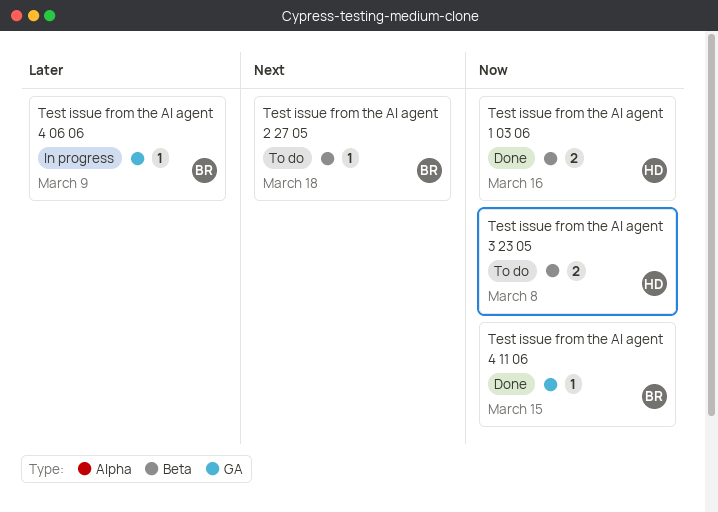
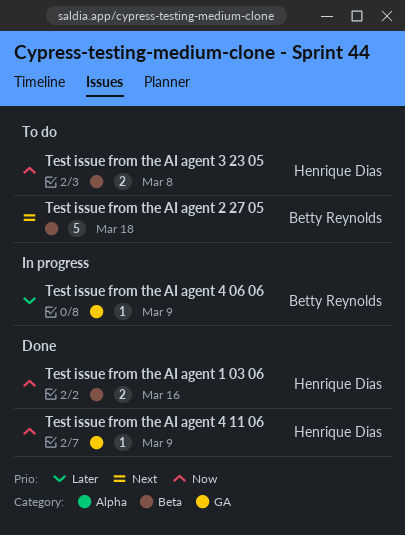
Test issue from the AI agent 2 27 05, estimate: 1 -> 5
Test issue from the AI agent 4 11 06, owner: Betty Reynolds -> Henrique Dias
Test issue from the AI agent 4 11 06, due: Mar 15 -> Mar 9

